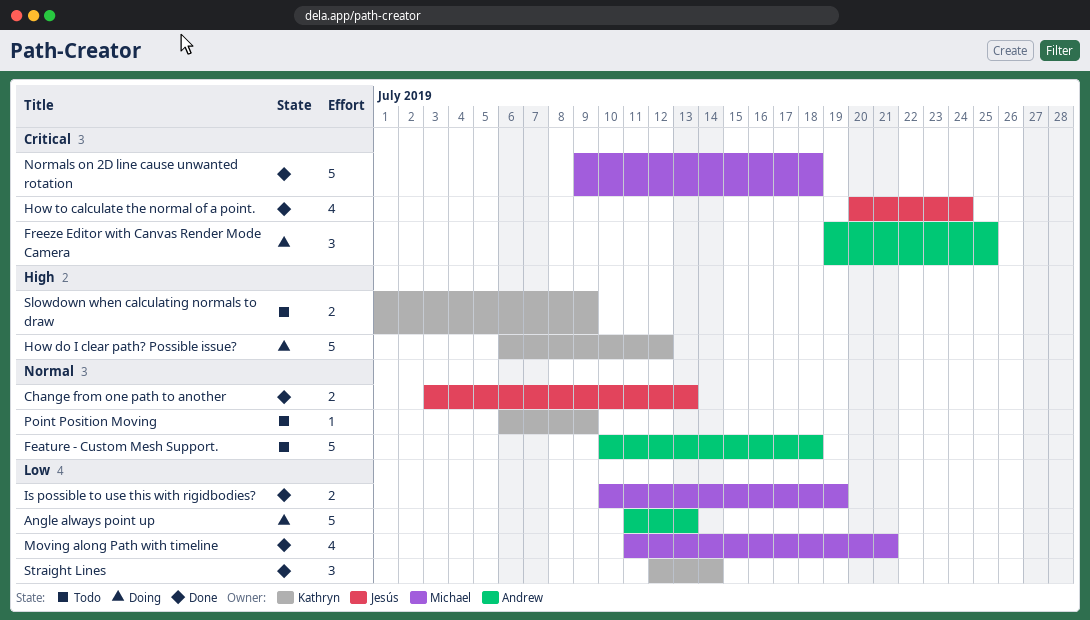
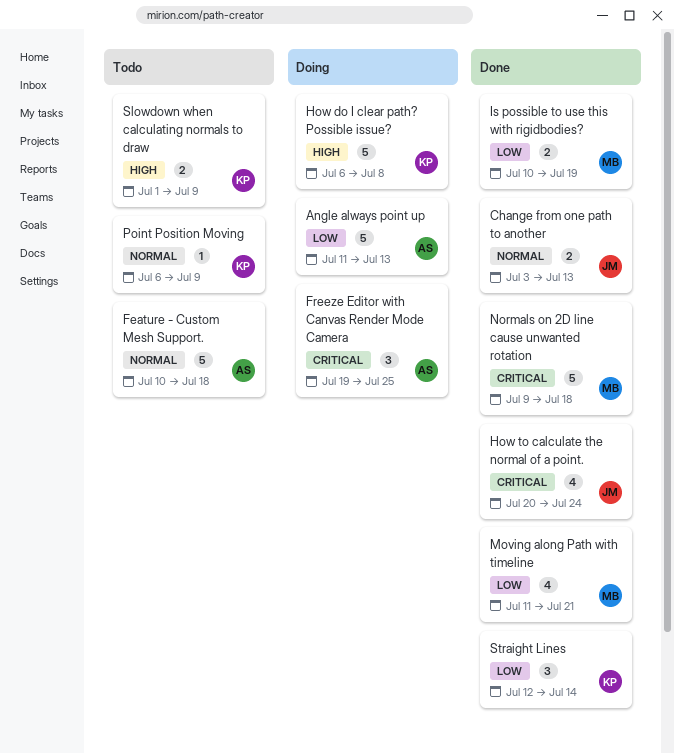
How do I clear path? Possible issue?, due: Jul 12 -> Jul 8

